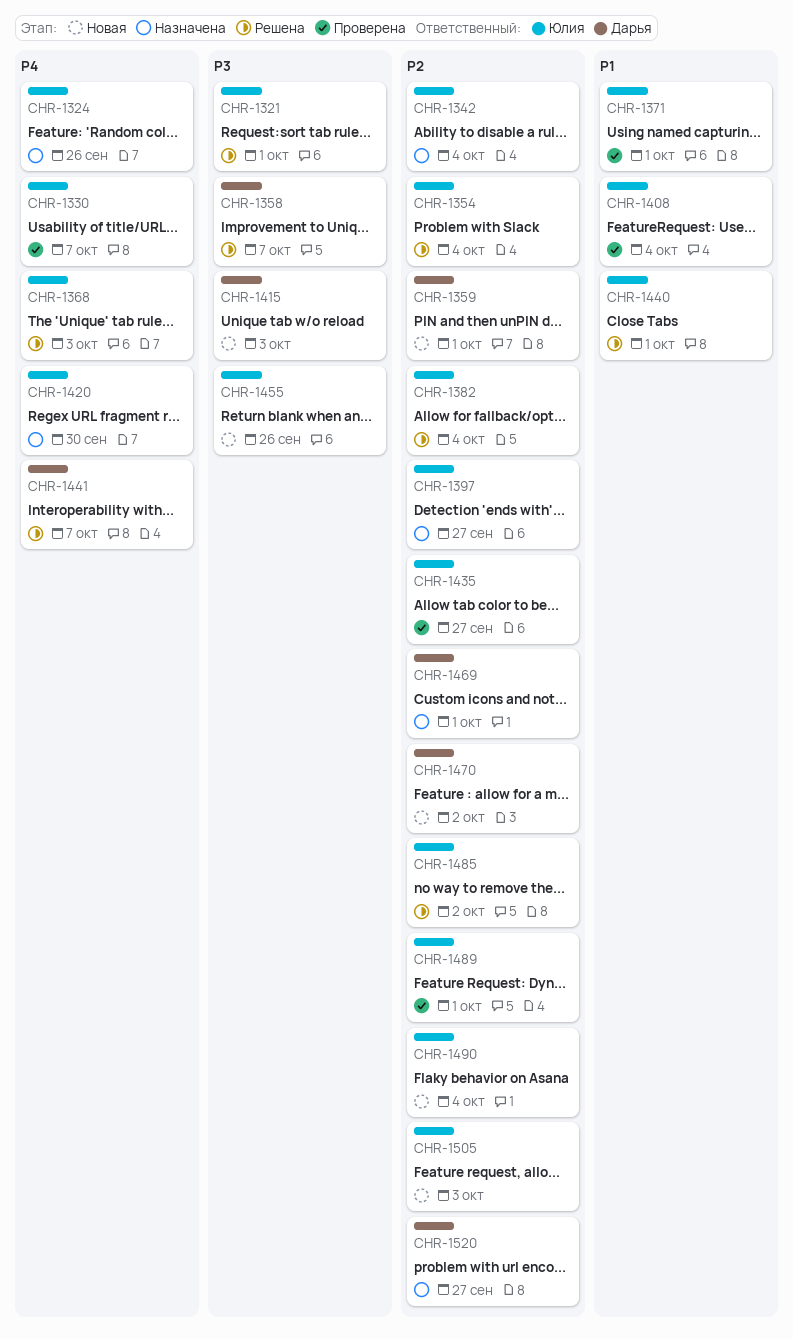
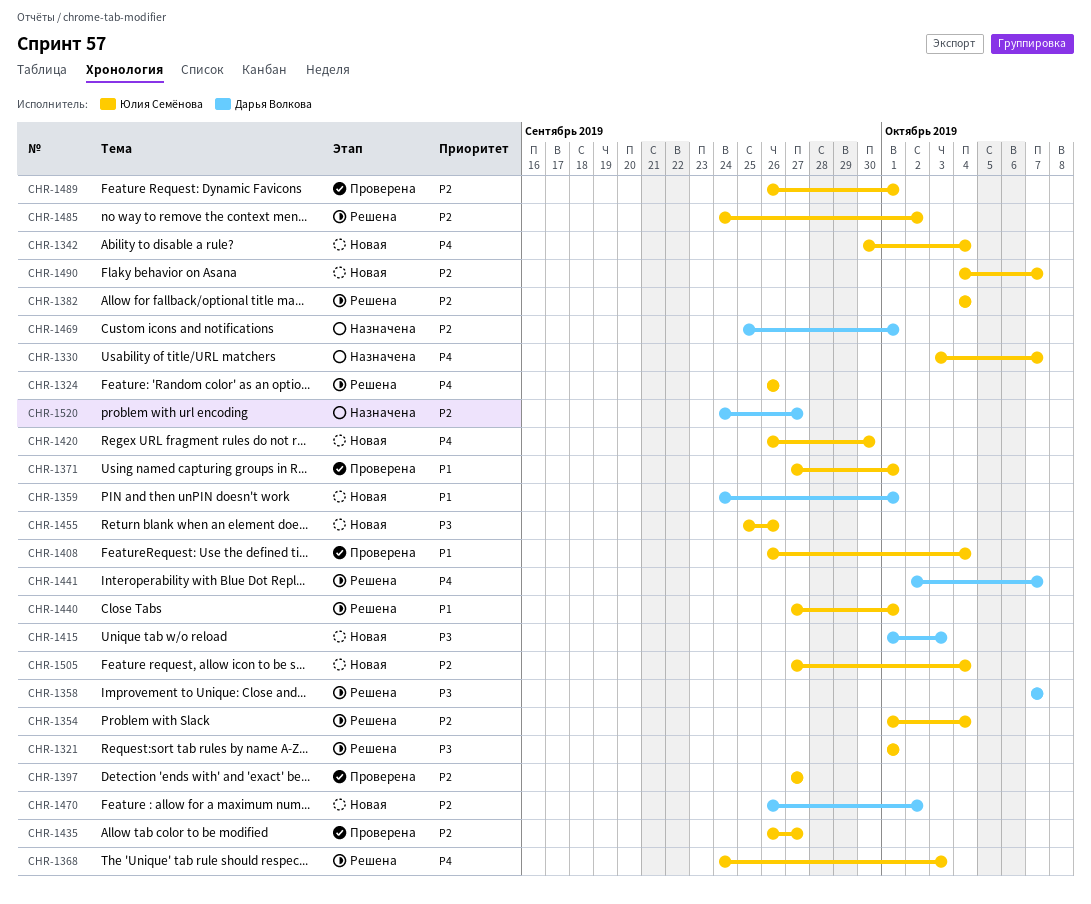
CHR-1324, status: Назначена -> Решена
CHR-1330, status: Проверена -> Назначена
CHR-1342, status: Назначена -> Новая
CHR-1342, priority: P2 -> P4
CHR-1359, priority: P2 -> P1
CHR-1397, status: Назначена -> Проверена
CHR-1420, status: Назначена -> Новая
CHR-1490, due: Oct 4 -> Oct 7
CHR-1505, due: Oct 3 -> Oct 4

